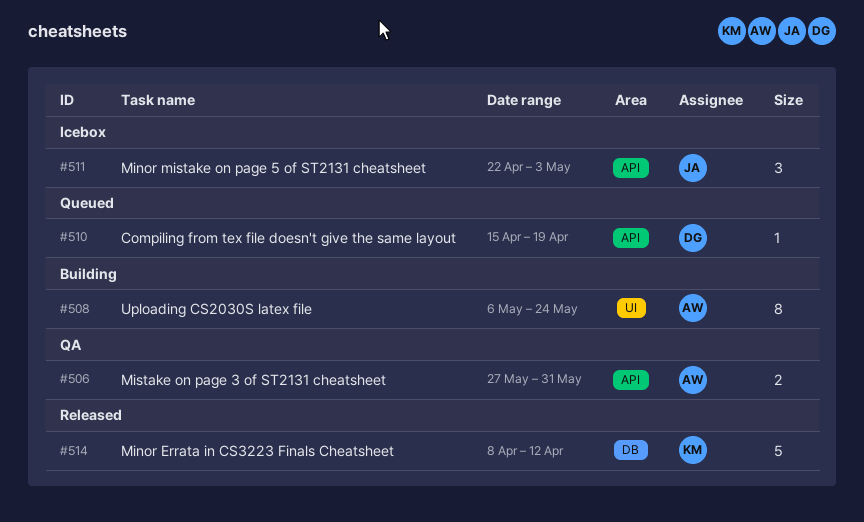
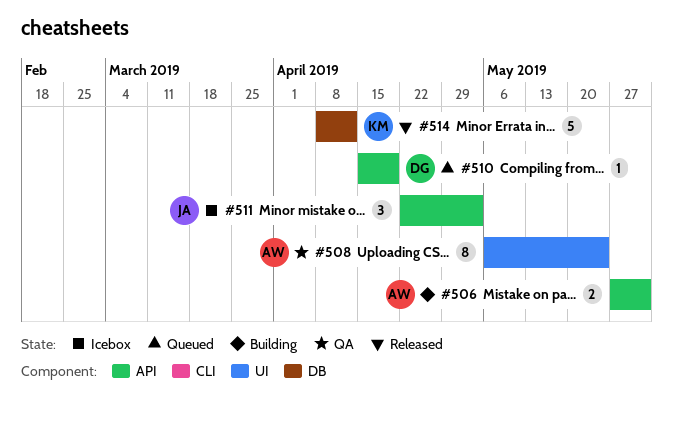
#506, status: QA -> Building
#508, status: Building -> QA

